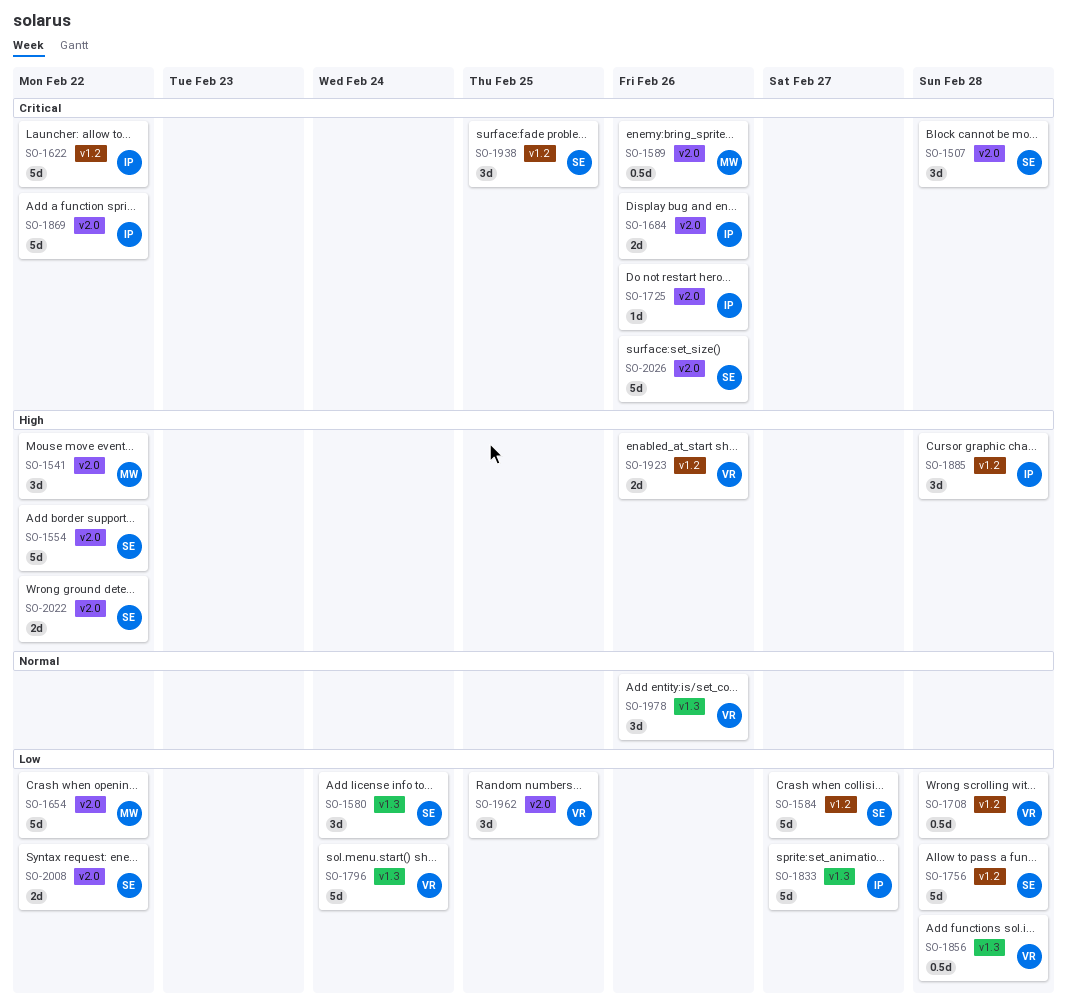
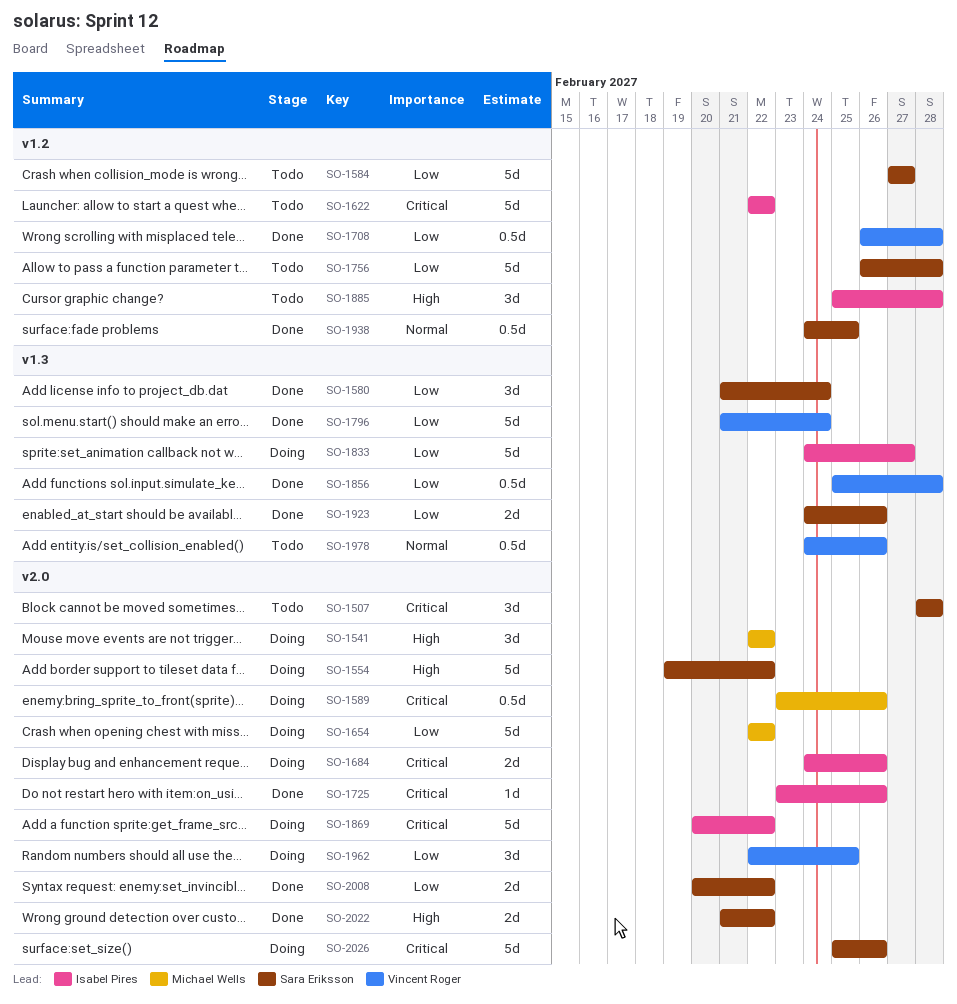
SO-1923, owner: Vincent Roger -> Sara Eriksson
SO-1923, priority: High -> Low
SO-1923, label: v1.2 -> v1.3
SO-1938, priority: Critical -> Normal
SO-1938, estimate: 3d -> 0.5d
SO-1978, estimate: 3d -> 0.5d

